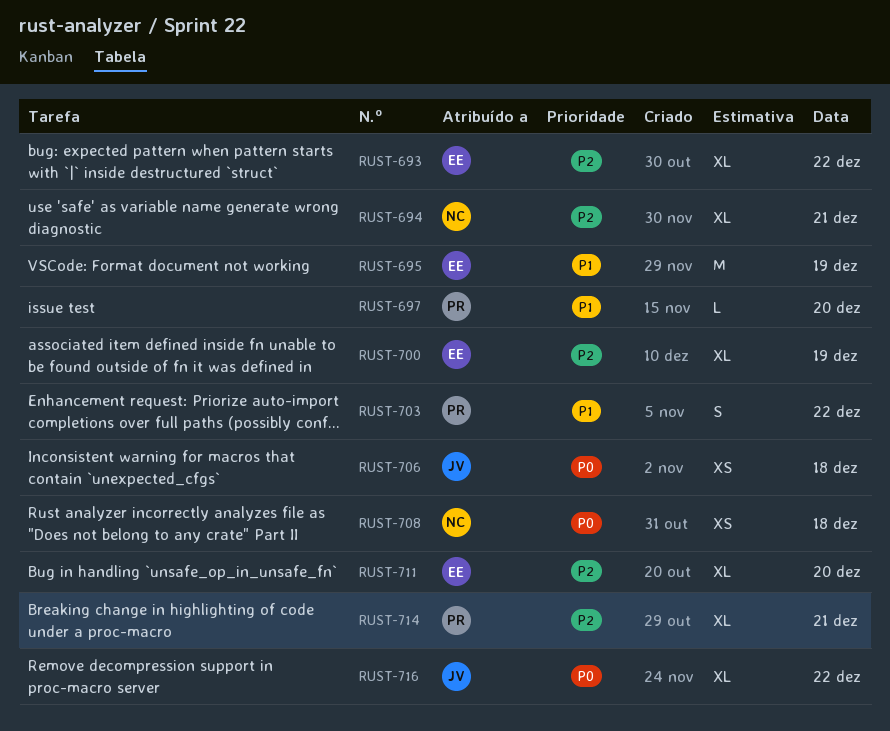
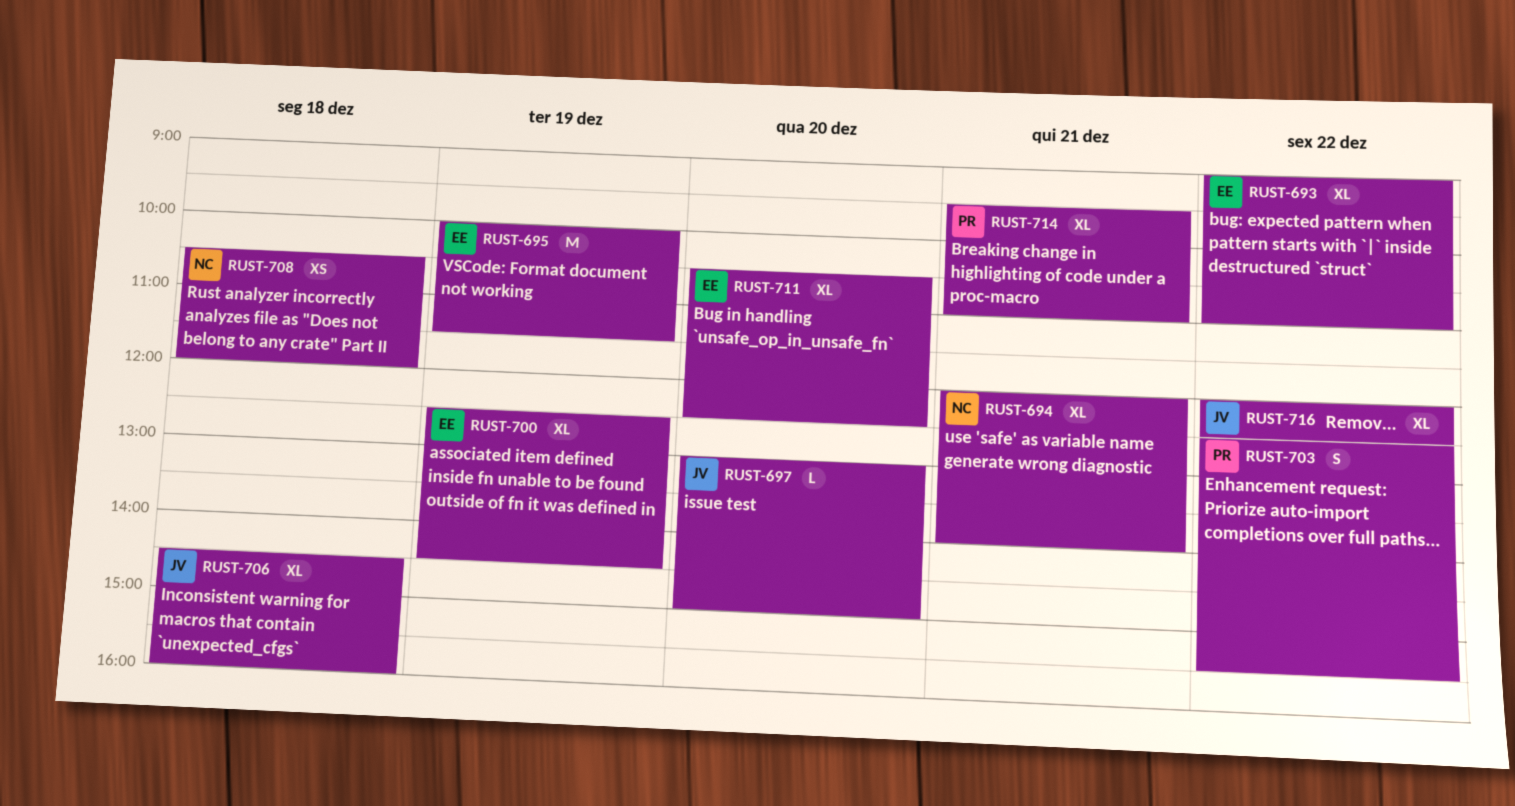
RUST-697, owner: PR -> JV
RUST-706, estimate: XS -> XL

